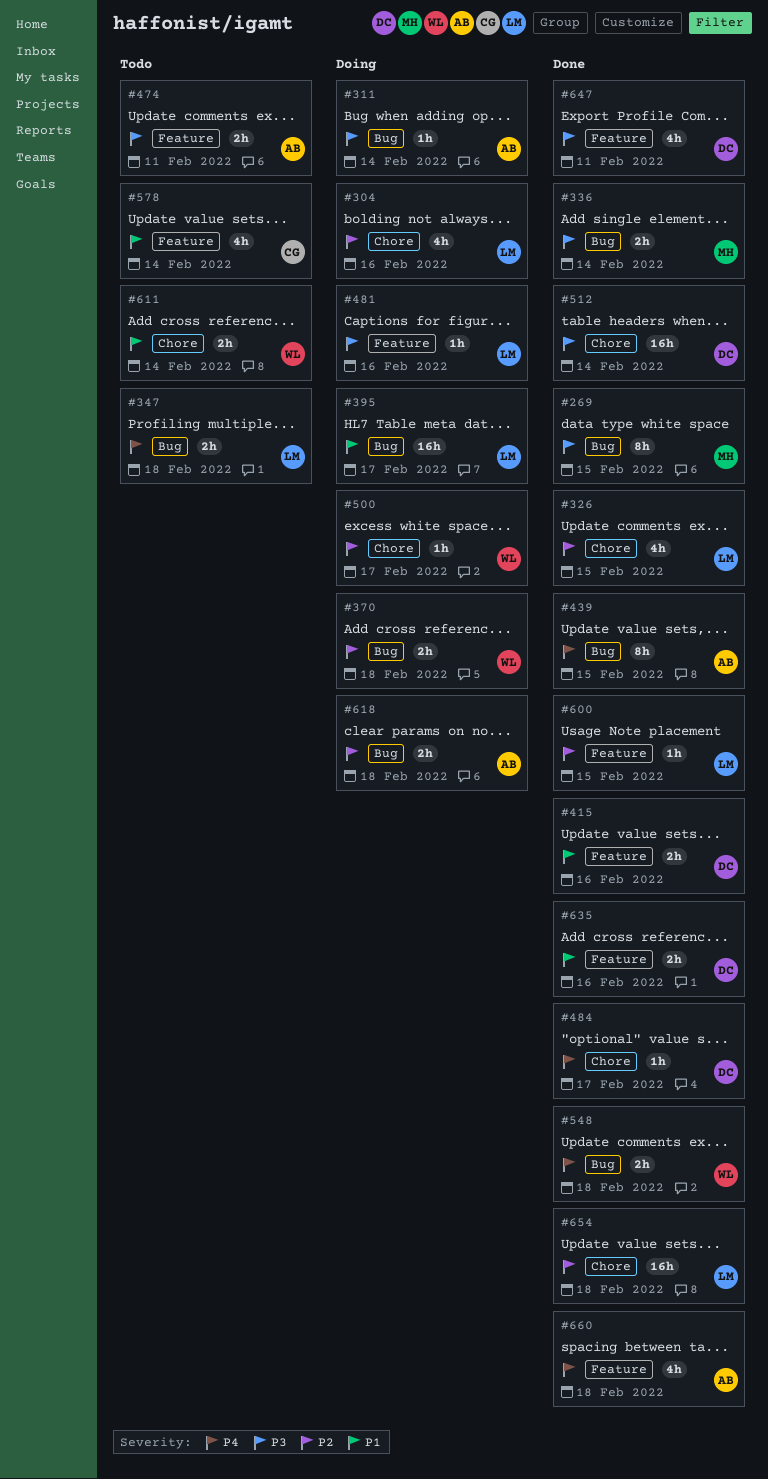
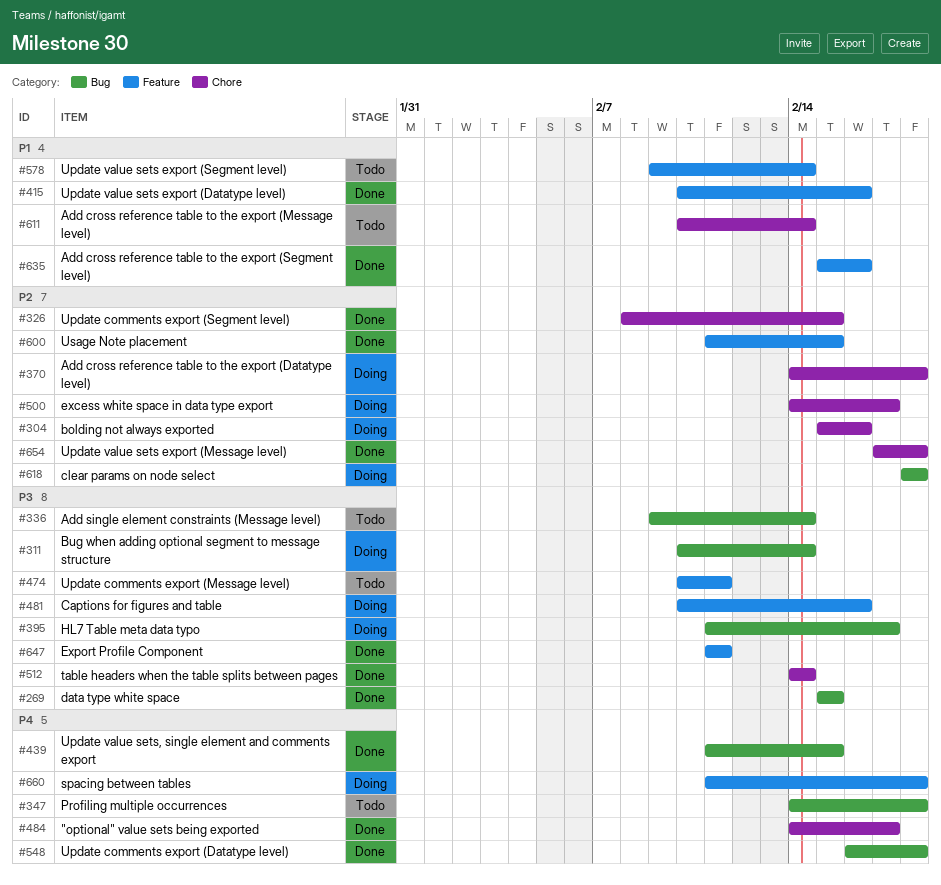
#336, status: Done -> Todo
#370, label: Bug -> Chore
#395, priority: P1 -> P3
#660, status: Done -> Doing

